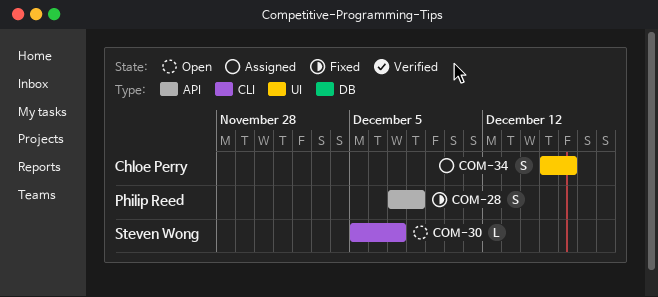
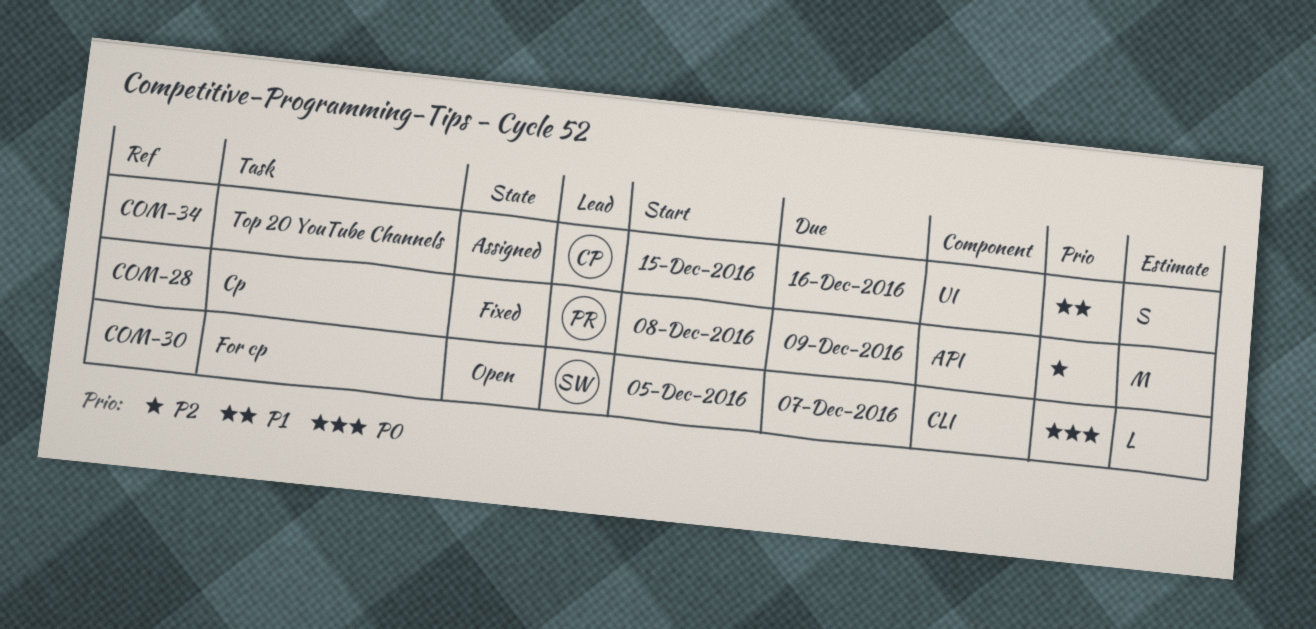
COM-28, estimate: S -> M
COM-28, start: Dec 7 -> Dec 8
COM-28, due: Dec 8 -> Dec 9

